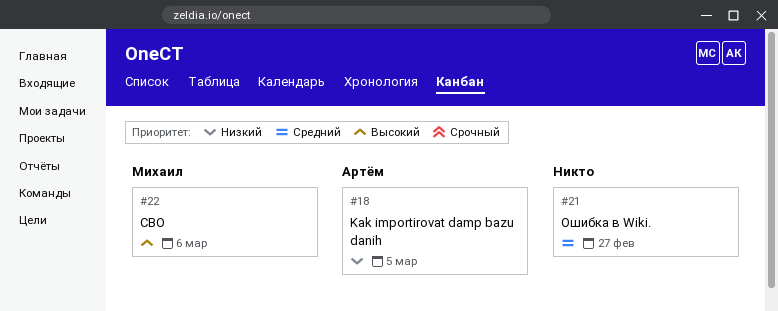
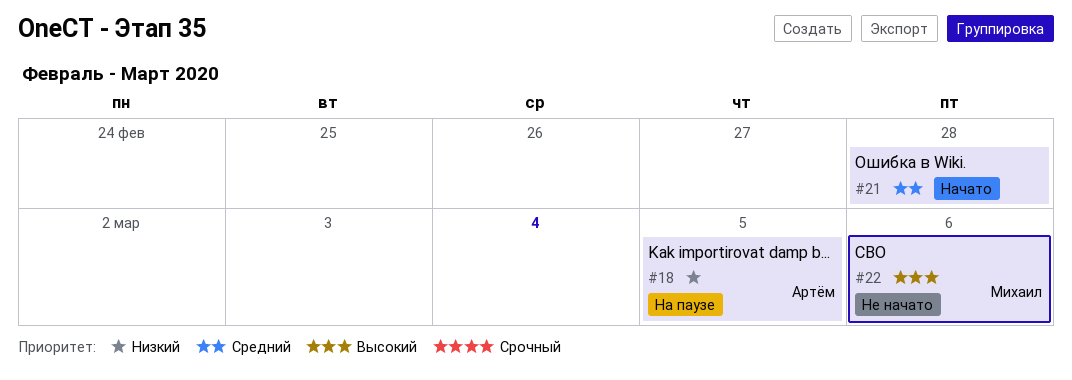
#21, due: Feb 27 -> Feb 28

